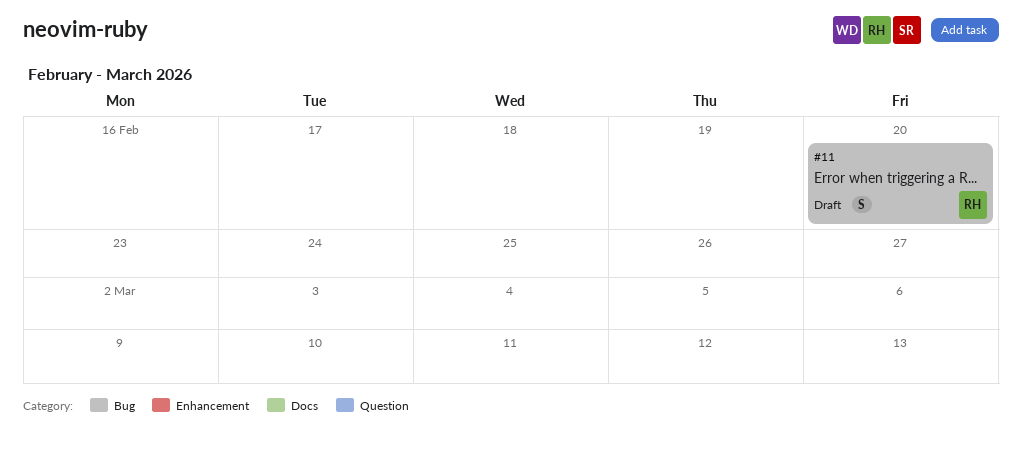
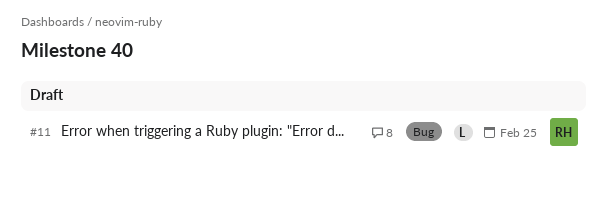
#11, estimate: S -> L
#11, due: Feb 20 -> Feb 25

